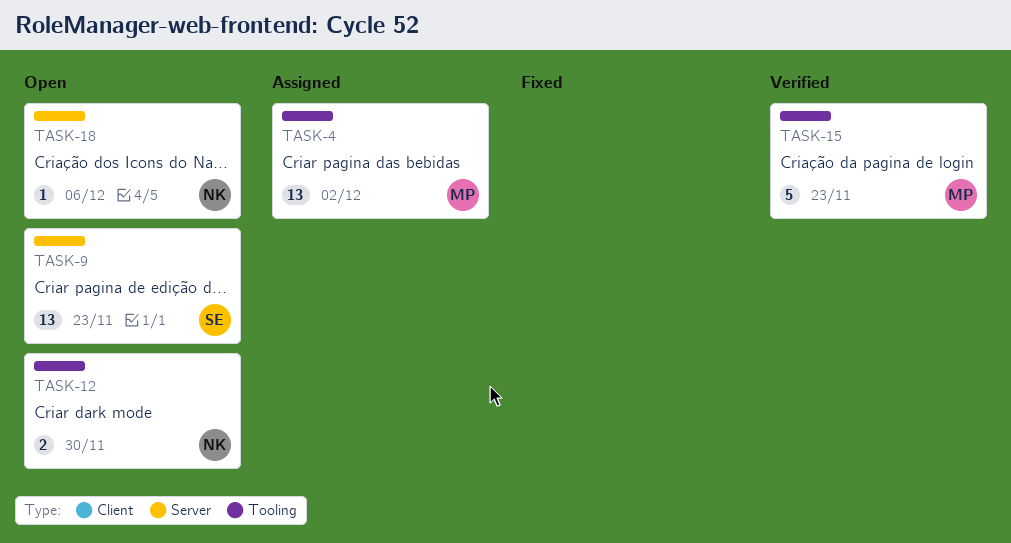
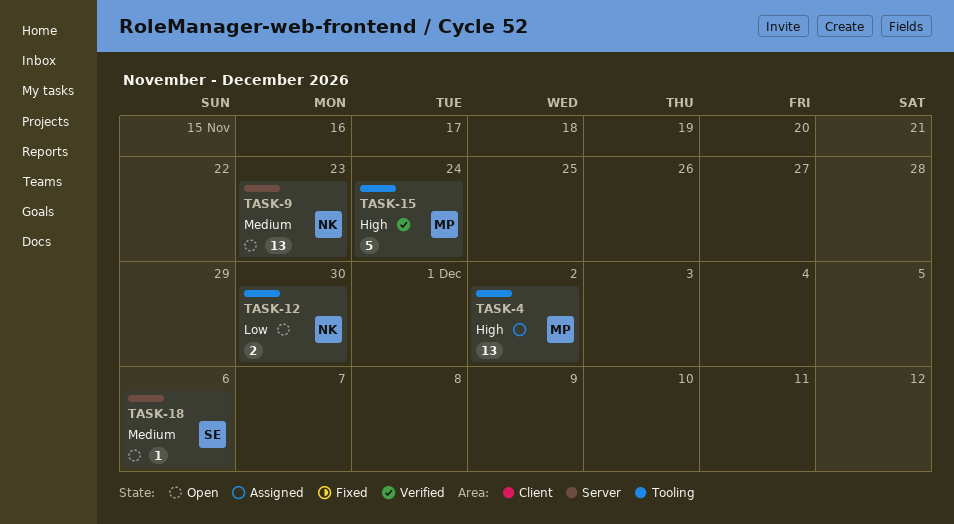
TASK-9, owner: SE -> NK
TASK-15, due: Nov 23 -> Nov 24
TASK-18, owner: NK -> SE

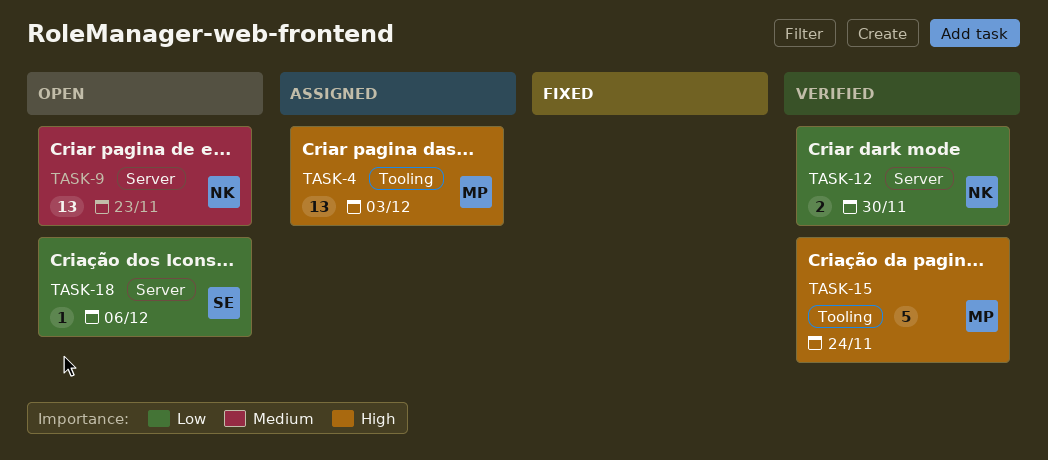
TASK-4, due: Dec 2 -> Dec 3
TASK-12, status: Open -> Verified
TASK-12, label: Tooling -> Server
TASK-18, priority: Medium -> Low

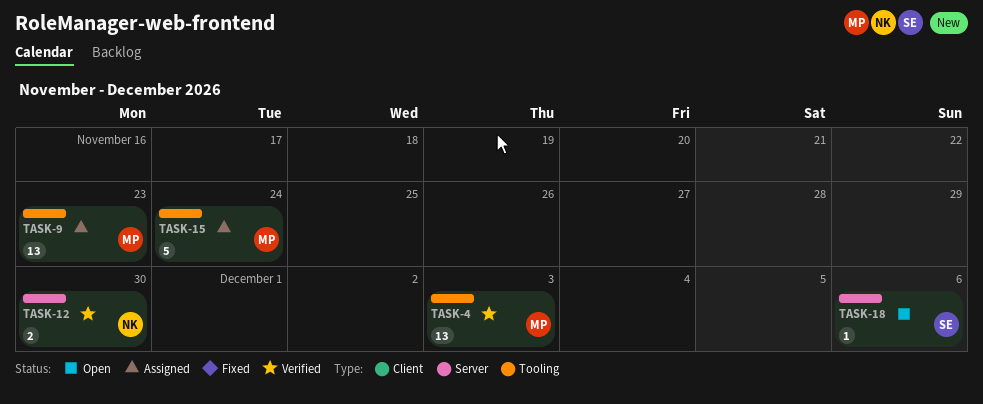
TASK-4, status: Assigned -> Verified
TASK-9, status: Open -> Assigned
TASK-9, owner: NK -> MP
TASK-9, label: Server -> Tooling
TASK-15, status: Verified -> Assigned

